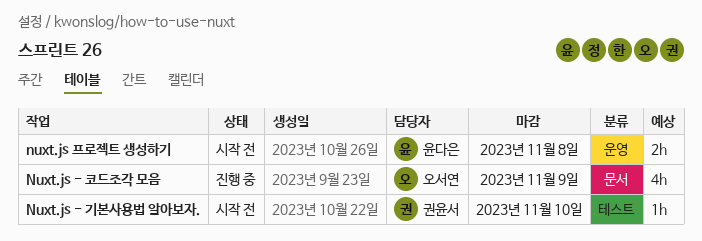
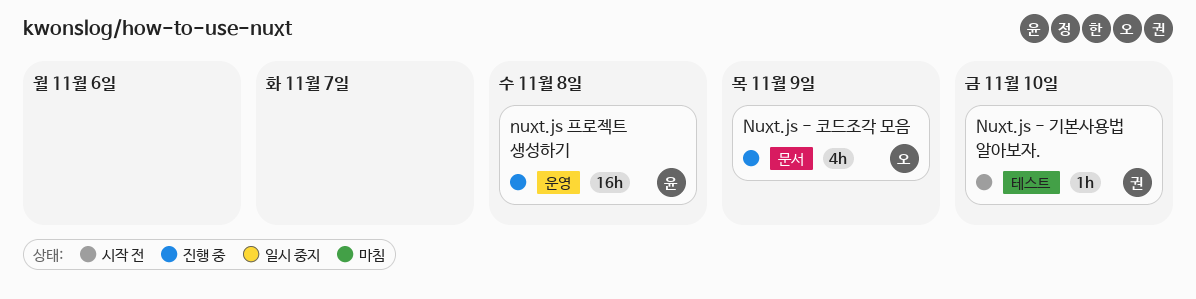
nuxt.js 프로젝트 생성하기, status: 시작 전 -> 진행 중
nuxt.js 프로젝트 생성하기, estimate: 2h -> 16h

